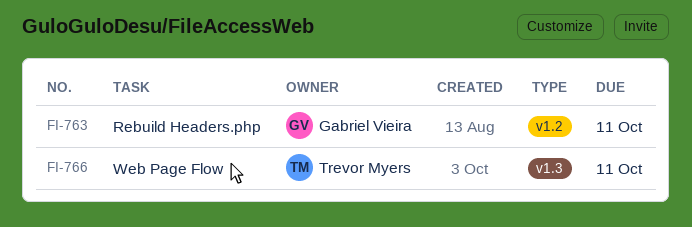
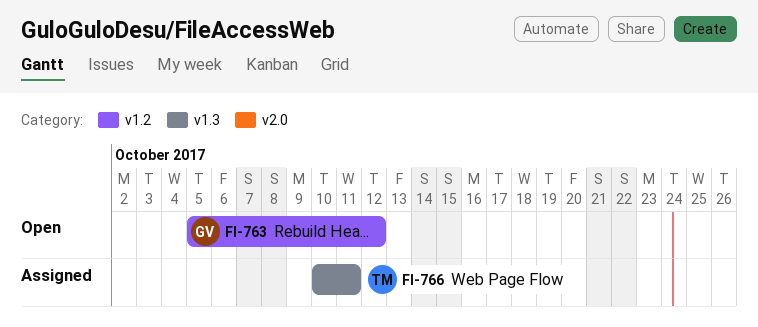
FI-763, due: Oct 11 -> Oct 12

